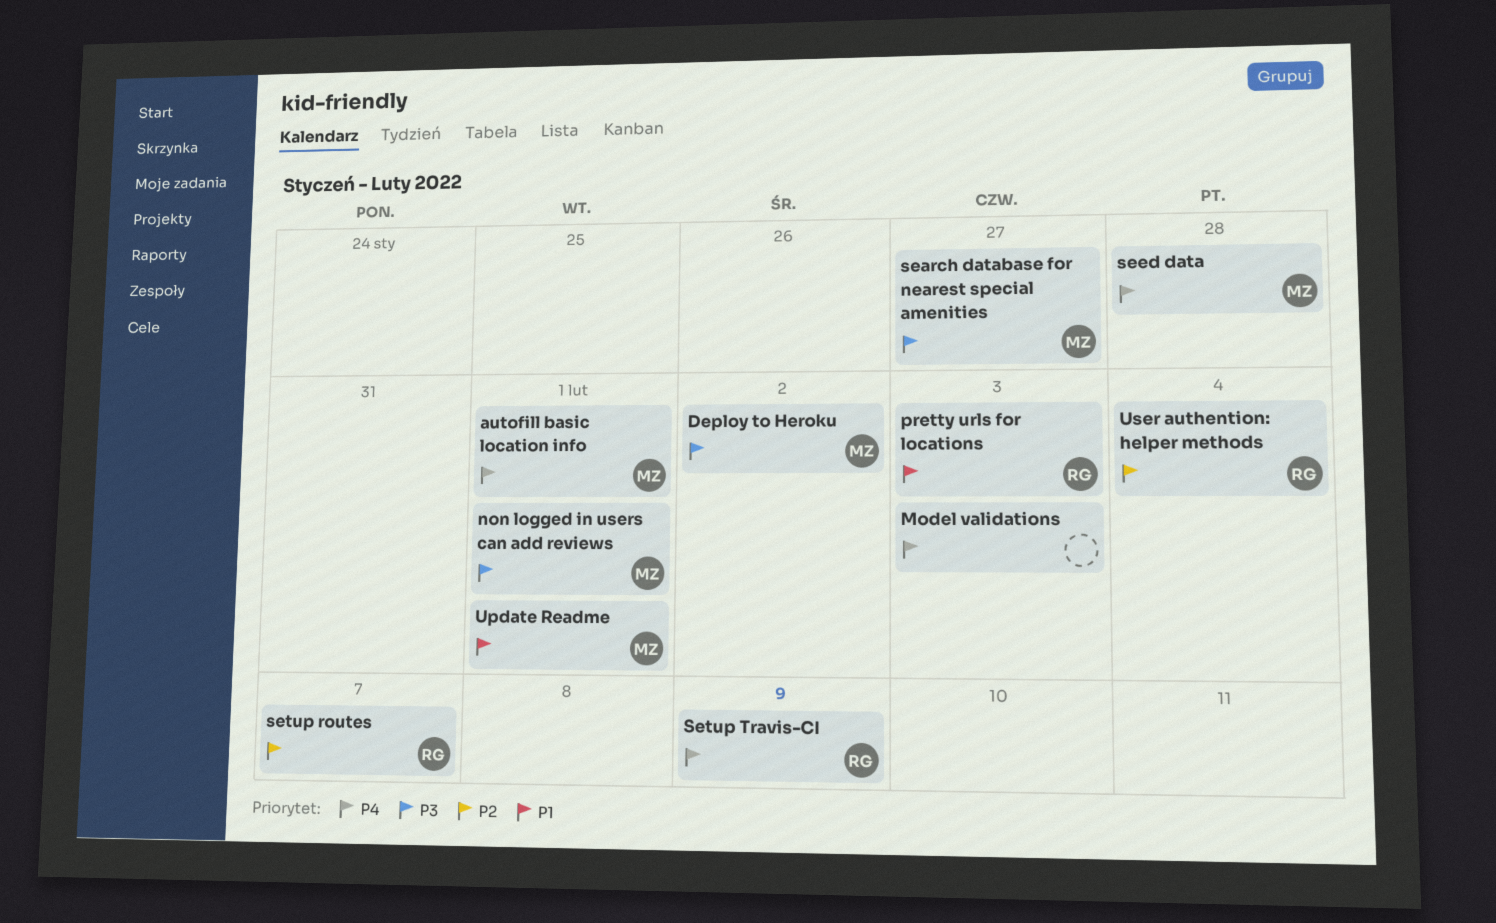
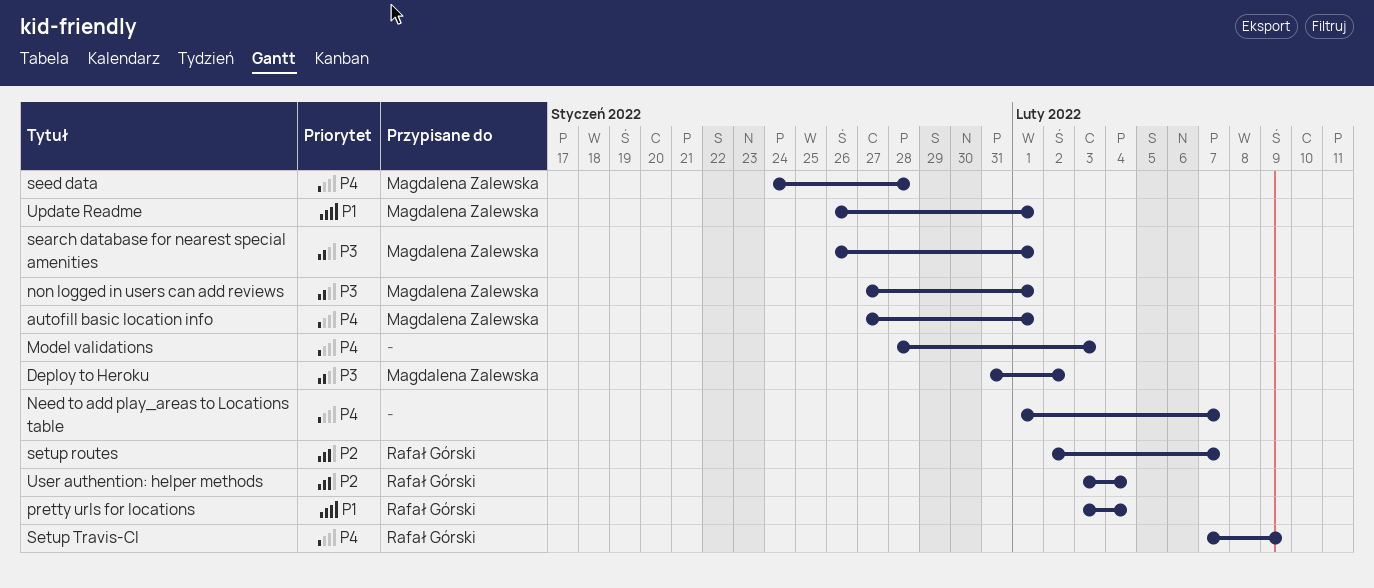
Need to add play_areas to Locations table: none -> present
pretty urls for locations, due: Feb 3 -> Feb 4
search database for nearest special amenities, due: Jan 27 -> Feb 1

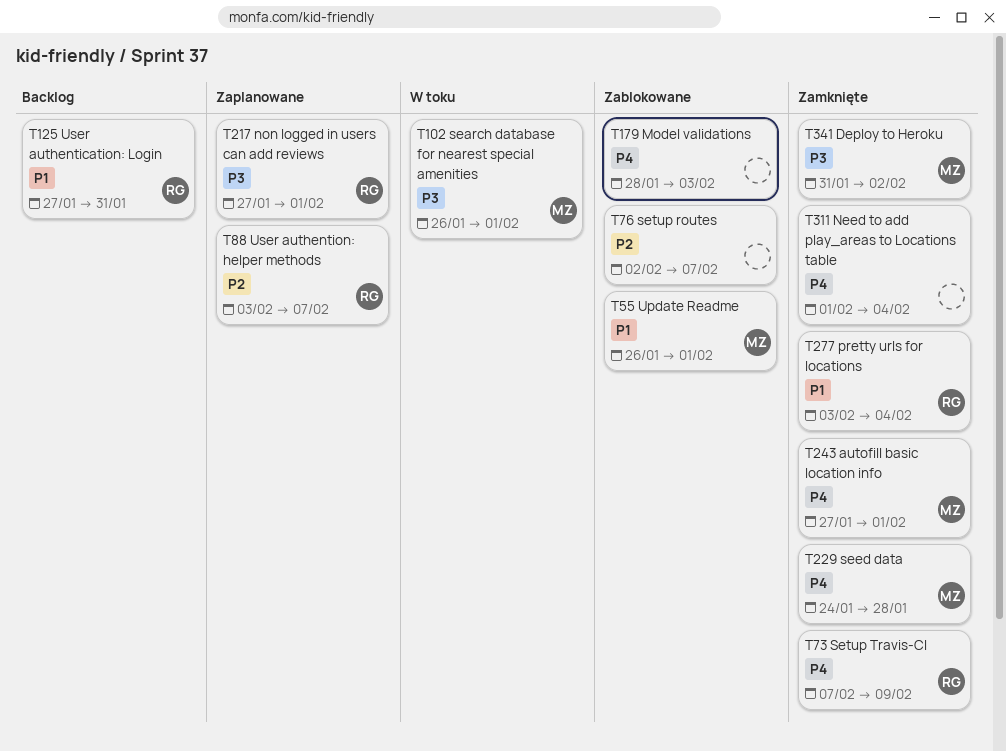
Need to add play_areas to Locations table, due: Feb 7 -> Feb 4
non logged in users can add reviews, owner: Magdalena Zalewska -> Rafał Górski
setup routes, owner: Rafał Górski -> none
User authentication: Login: none -> present
User authention: helper methods, due: Feb 4 -> Feb 7

